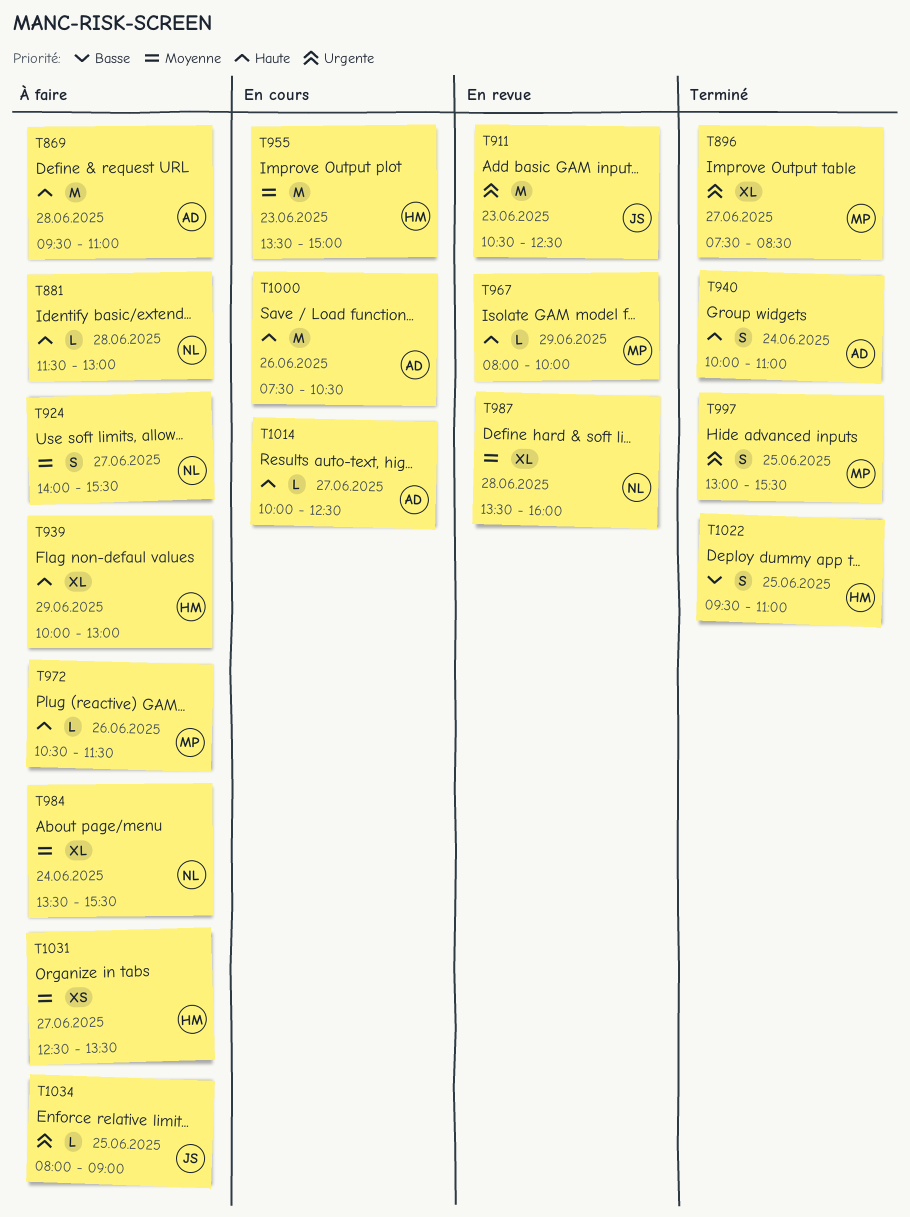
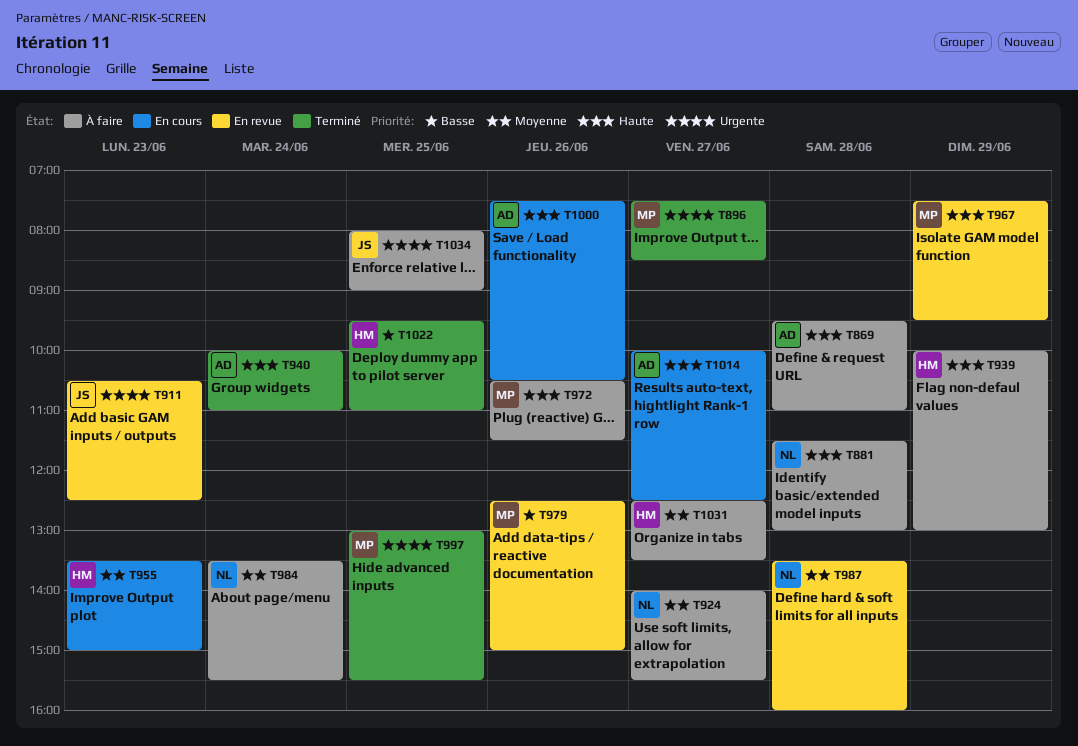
T967, begins: 08:00 -> 07:30
T967, ends: 10:00 -> 09:30
T979: none -> present

